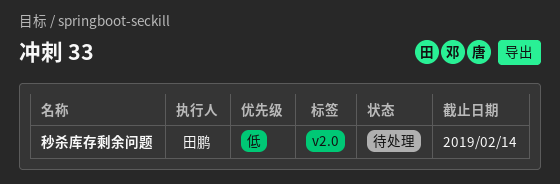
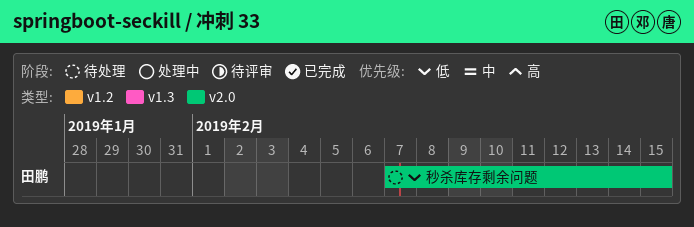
秒杀库存剩余问题, due: Feb 14 -> Feb 15

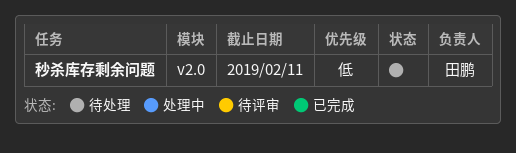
秒杀库存剩余问题, due: Feb 15 -> Feb 11

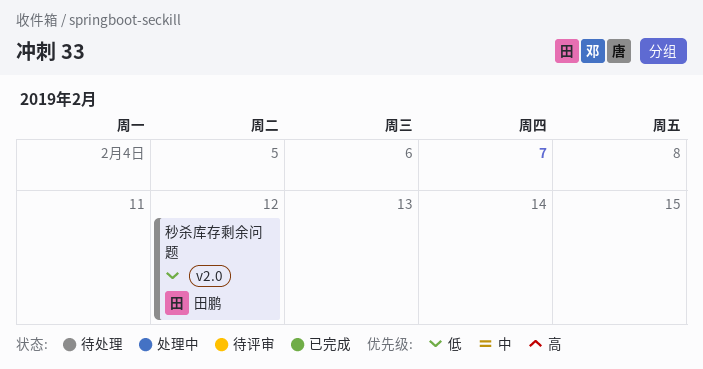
秒杀库存剩余问题, due: Feb 11 -> Feb 12

